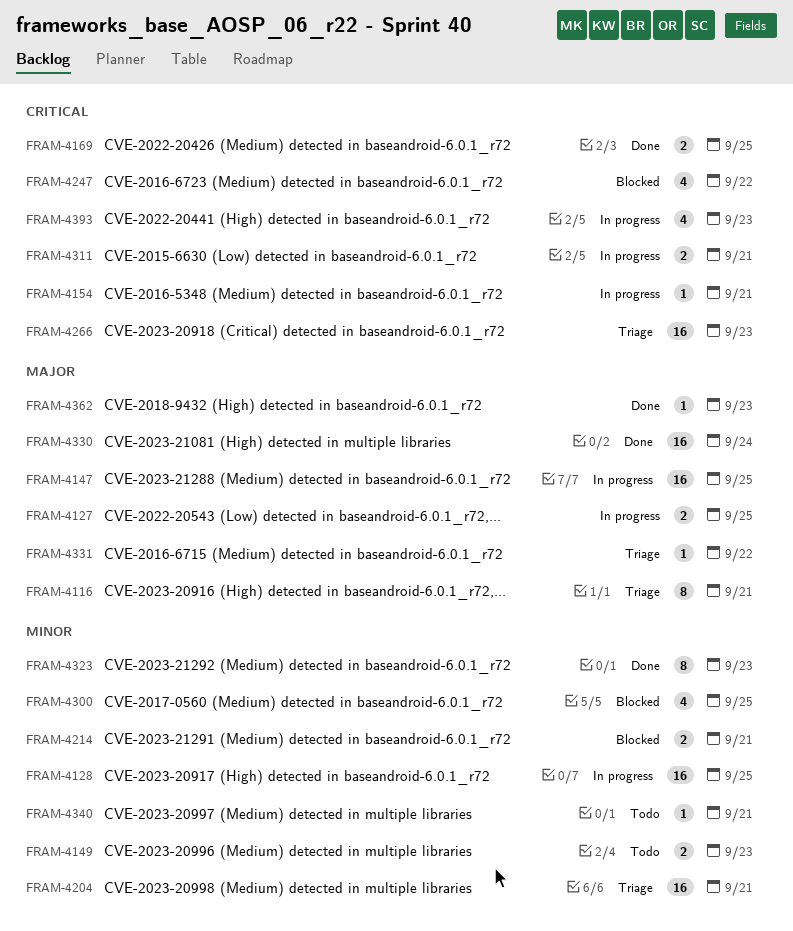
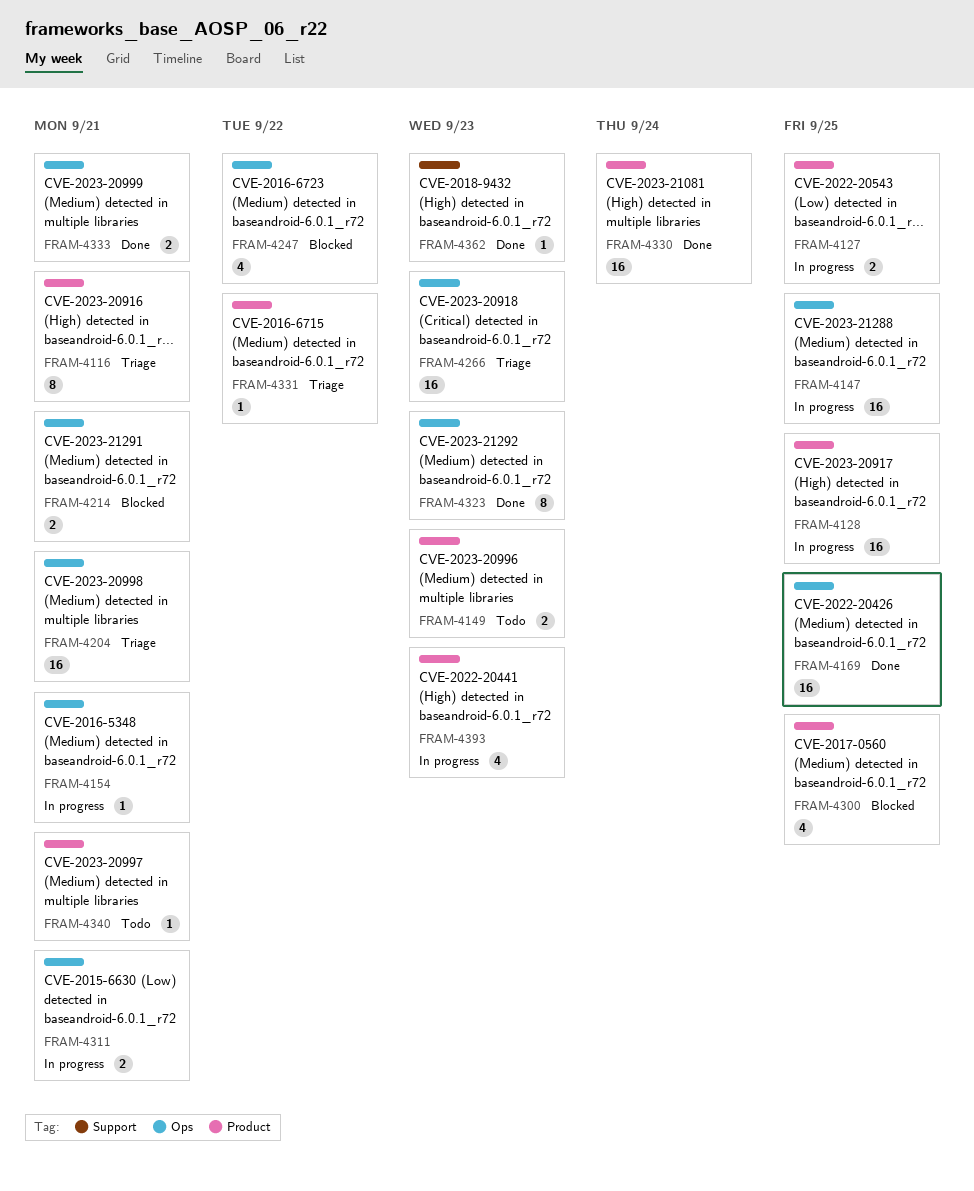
FRAM-4169, estimate: 2 -> 16
FRAM-4333: none -> present

